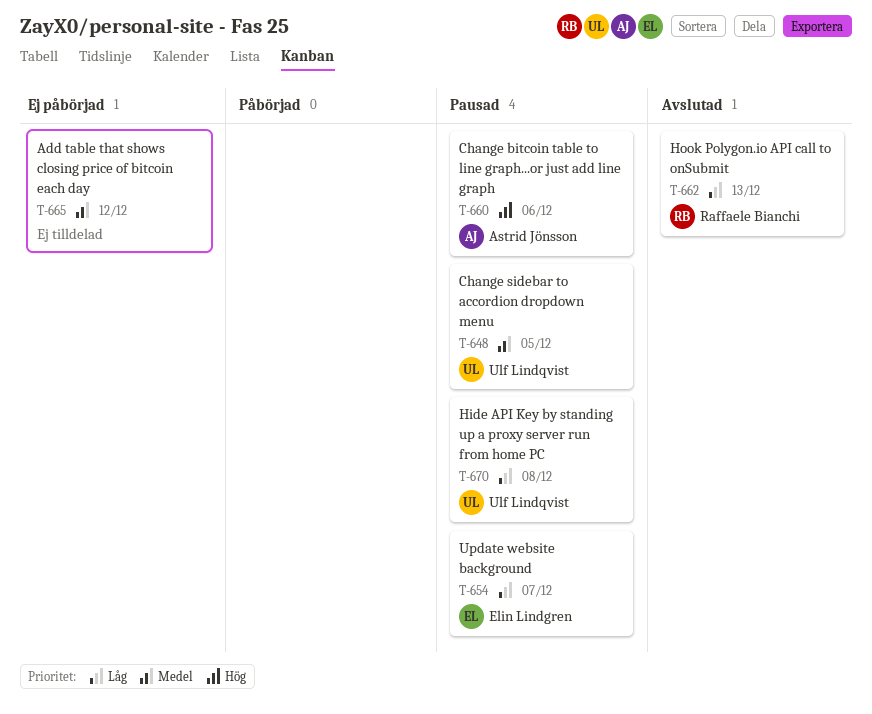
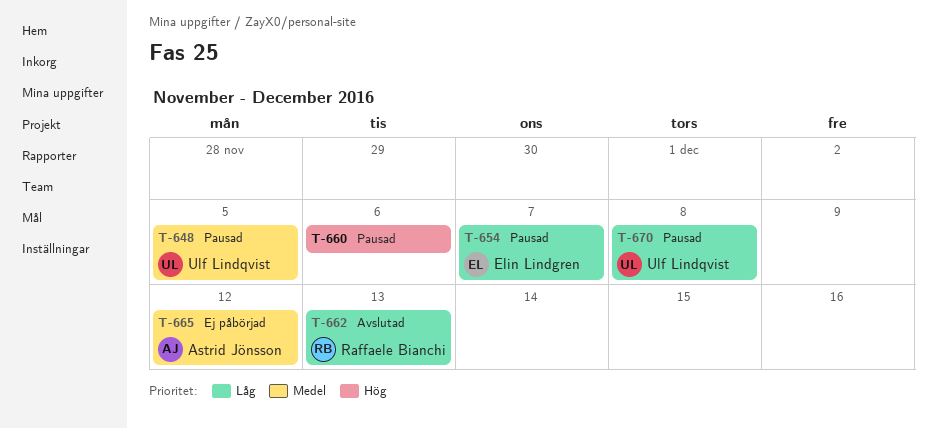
T-660, owner: Astrid Jönsson -> none
T-665, owner: none -> Astrid Jönsson

